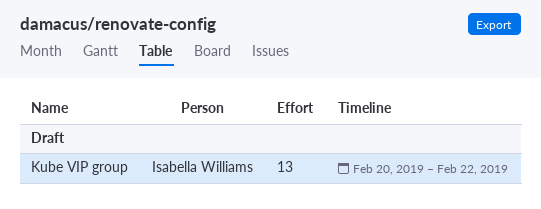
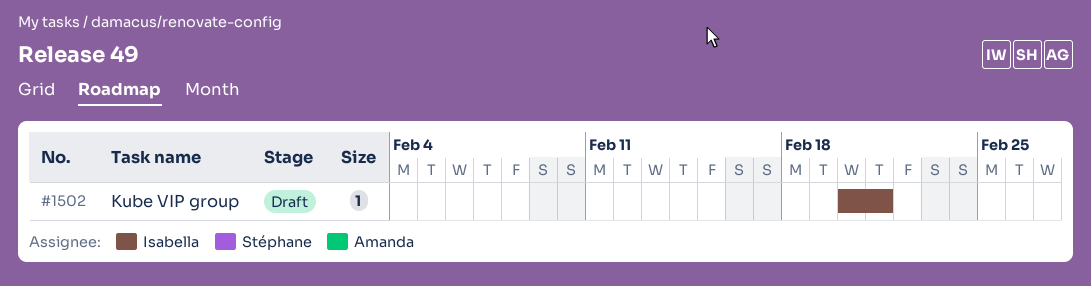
Kube VIP group, estimate: 13 -> 1
Kube VIP group, due: Feb 22 -> Feb 21

